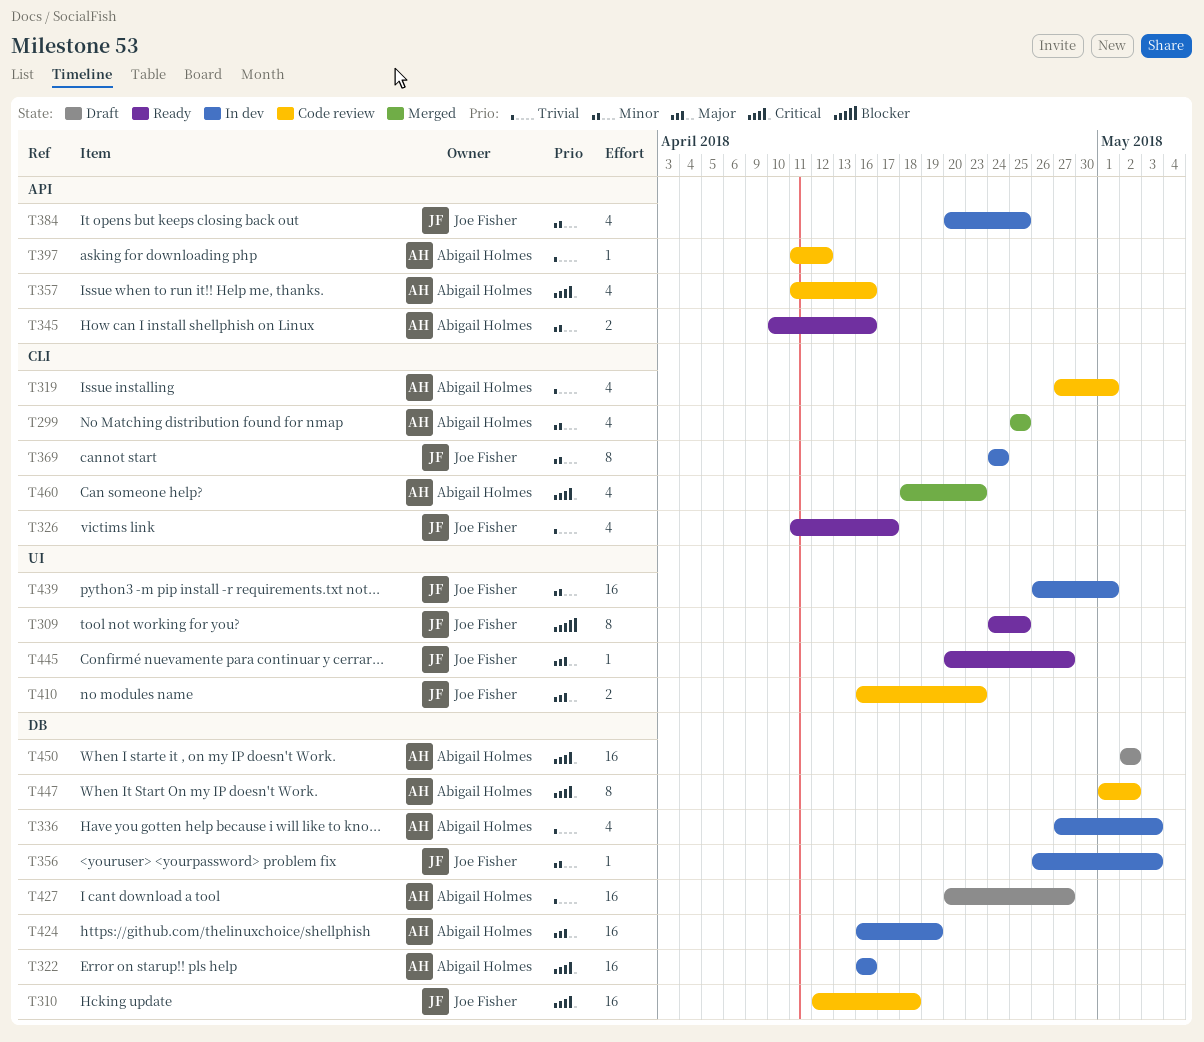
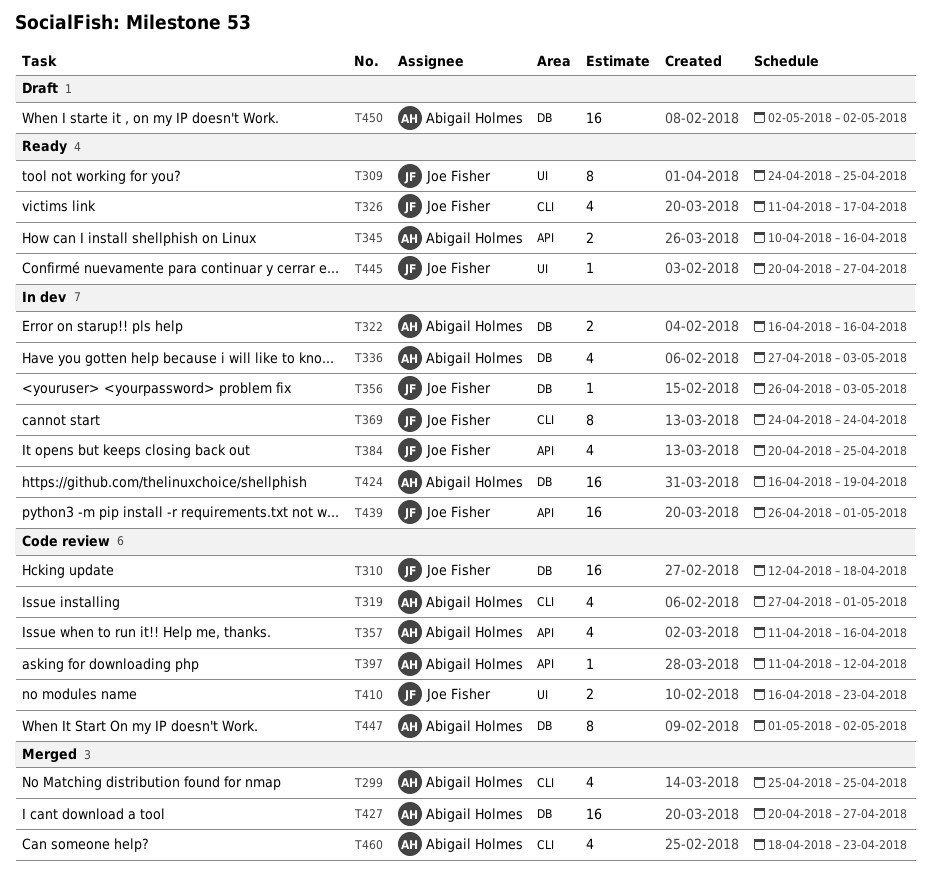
T322, estimate: 16 -> 2
T427, status: Draft -> Merged
T439, label: UI -> API

